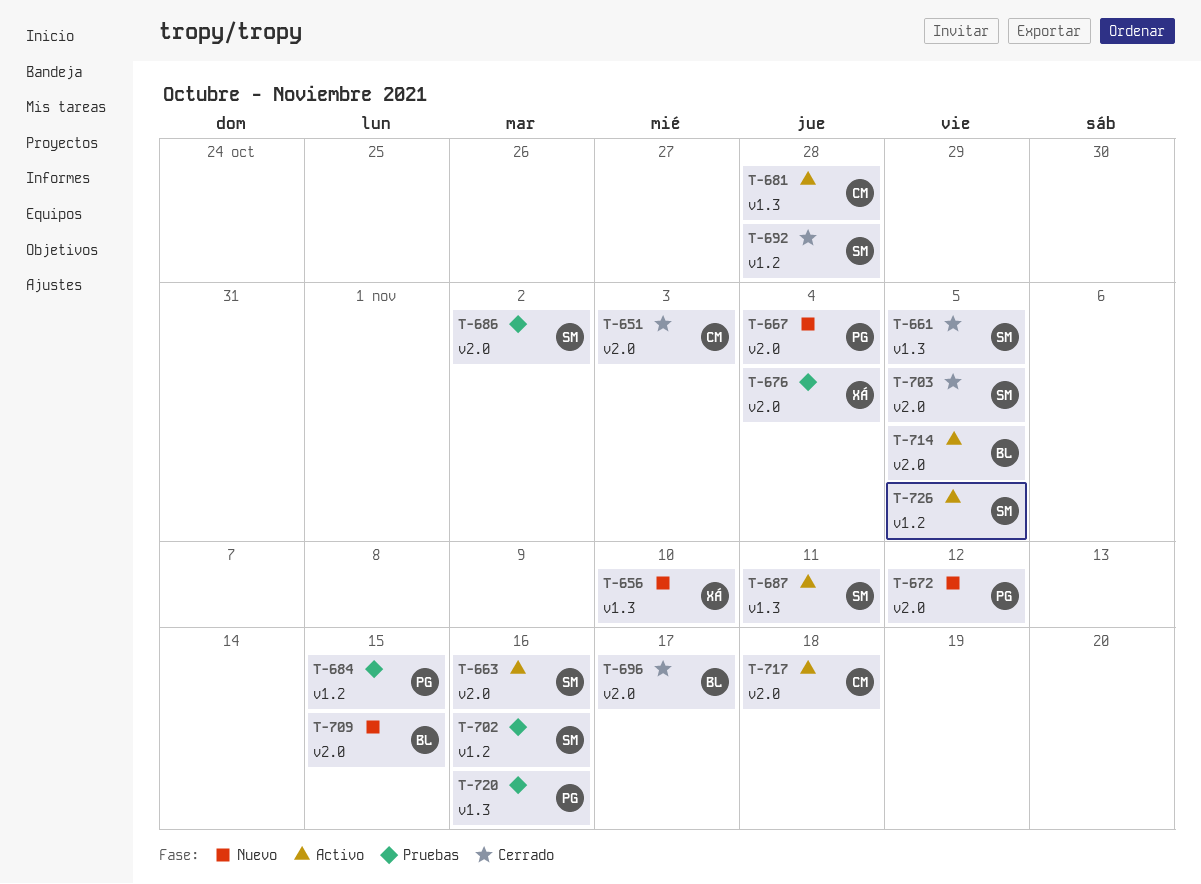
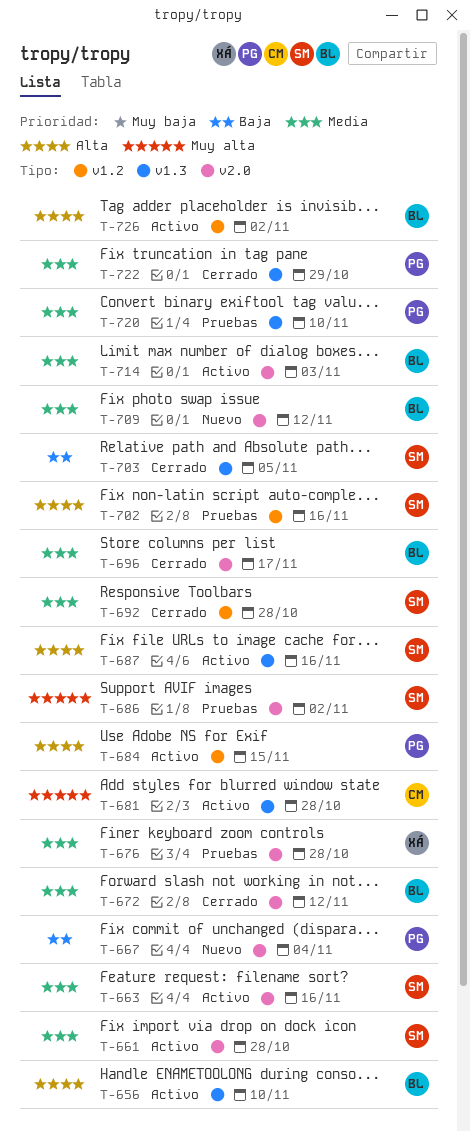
T-651: present -> none
T-656, status: Nuevo -> Activo
T-656, owner: XÁ -> BL
T-661, status: Cerrado -> Activo
T-661, label: v1.3 -> v2.0
T-661, due: Nov 5 -> Oct 28
T-672, status: Nuevo -> Cerrado
T-672, owner: PG -> BL
T-676, due: Nov 4 -> Oct 28
T-684, status: Pruebas -> Activo
T-687, due: Nov 11 -> Nov 16
T-703, label: v2.0 -> v1.3
T-709, due: Nov 15 -> Nov 12
T-714, due: Nov 5 -> Nov 3
T-717: present -> none
T-720, due: Nov 16 -> Nov 10
T-722: none -> present
T-726, owner: SM -> BL
T-726, due: Nov 5 -> Nov 2

